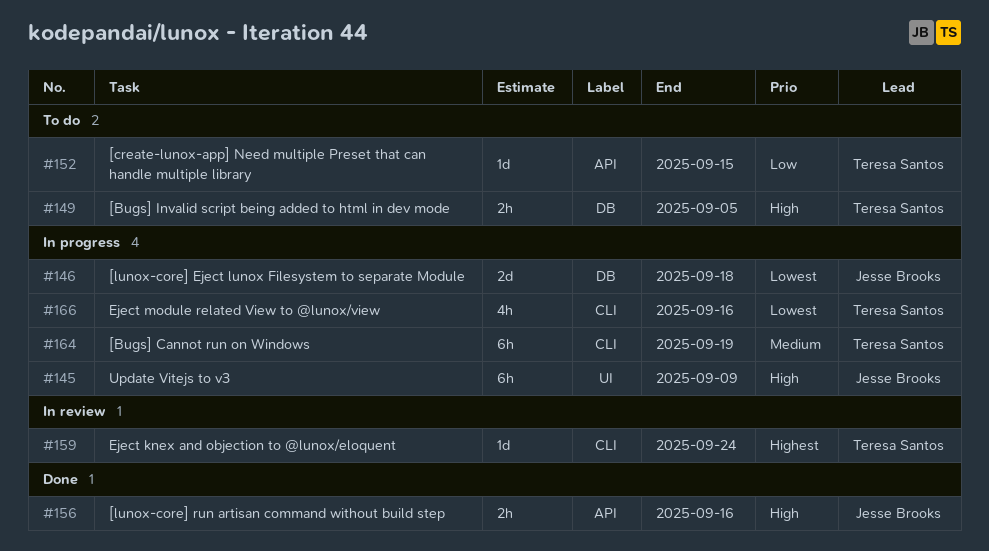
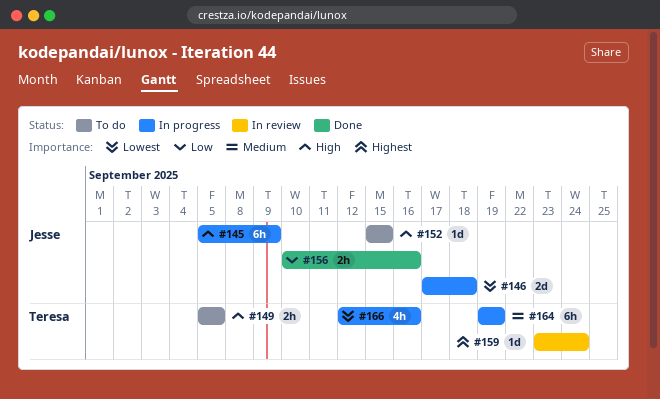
#152, owner: Teresa Santos -> Jesse Brooks
#152, priority: Low -> High
#156, priority: High -> Low

